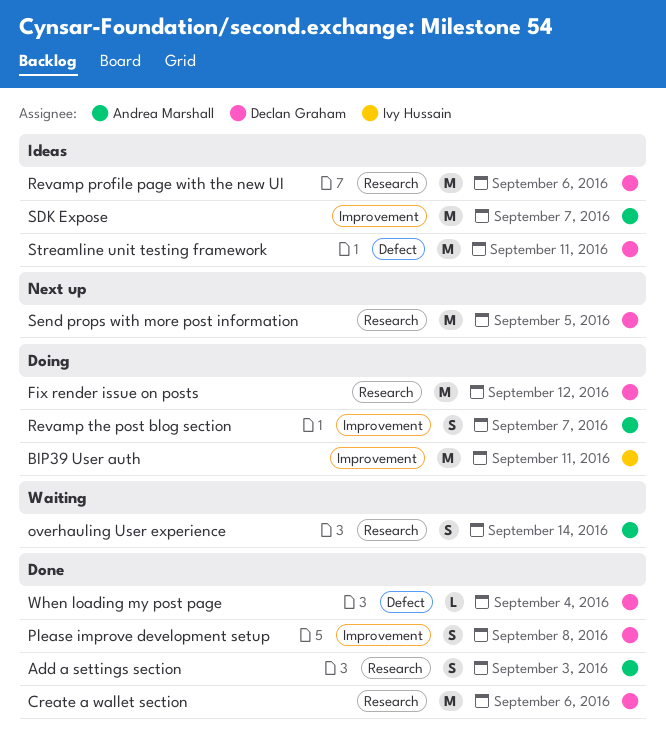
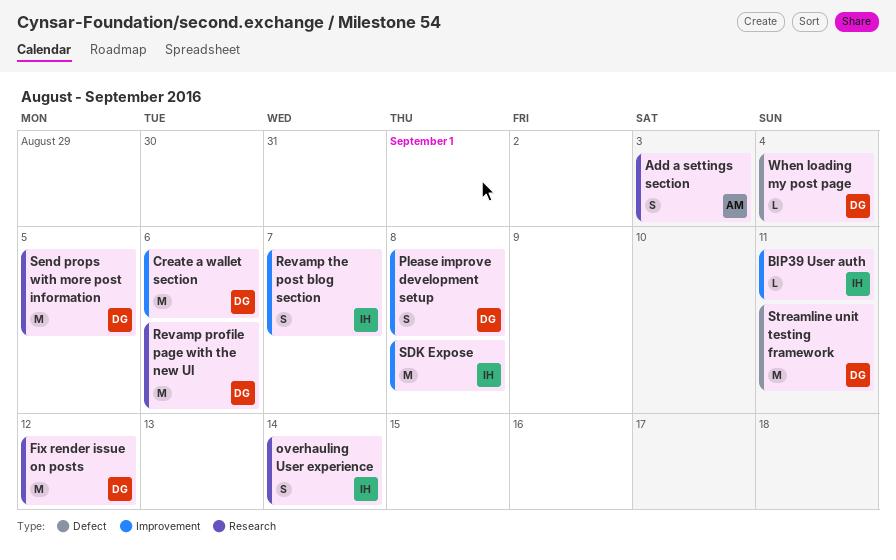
BIP39 User auth, estimate: M -> L
Create a wallet section, label: Research -> Improvement
overhauling User experience, owner: Andrea Marshall -> Ivy Hussain
Revamp the post blog section, owner: Andrea Marshall -> Ivy Hussain
SDK Expose, owner: Andrea Marshall -> Ivy Hussain
SDK Expose, due: Sep 7 -> Sep 8

